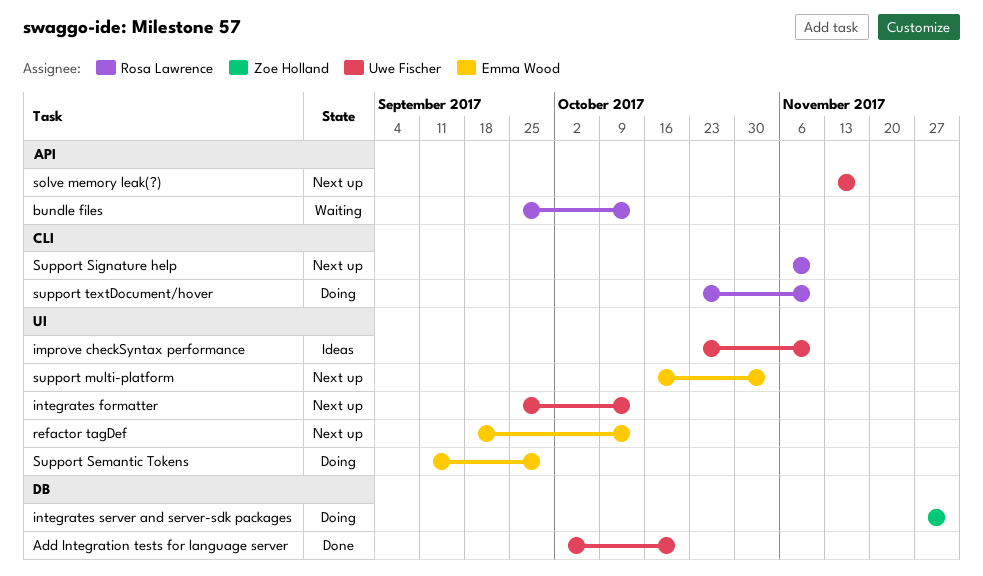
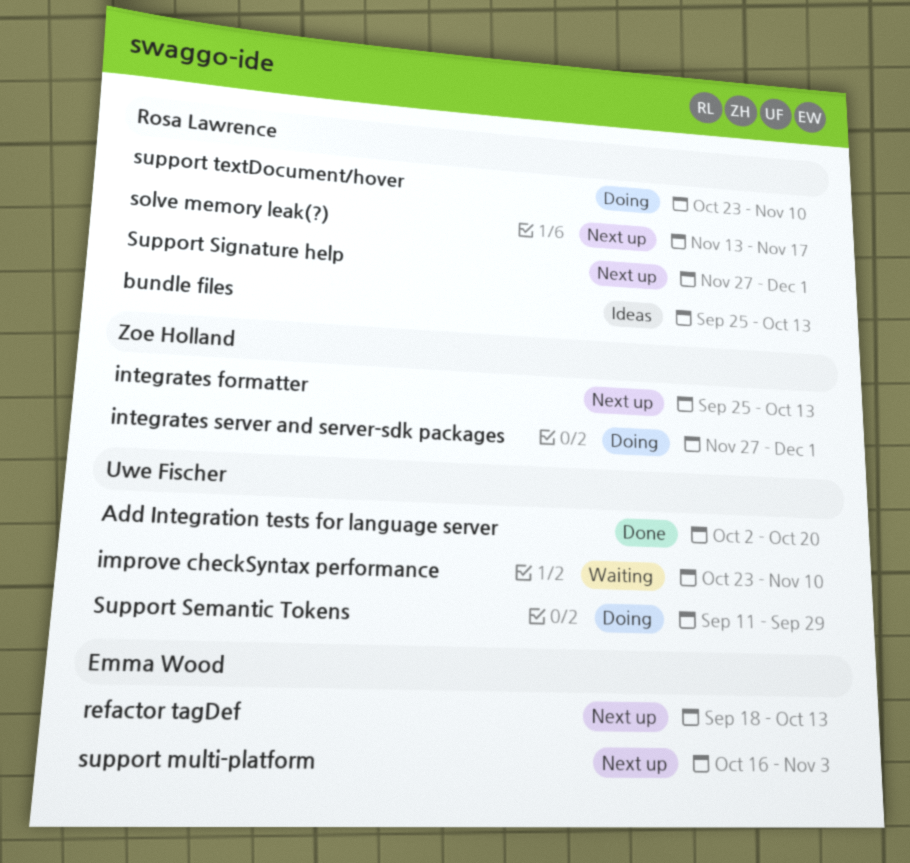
bundle files, status: Waiting -> Ideas
improve checkSyntax performance, status: Ideas -> Waiting
integrates formatter, owner: Uwe Fischer -> Zoe Holland
solve memory leak(?), owner: Uwe Fischer -> Rosa Lawrence
Support Semantic Tokens, owner: Emma Wood -> Uwe Fischer
Support Signature help, start: Nov 6 -> Nov 27
Support Signature help, due: Nov 10 -> Dec 1

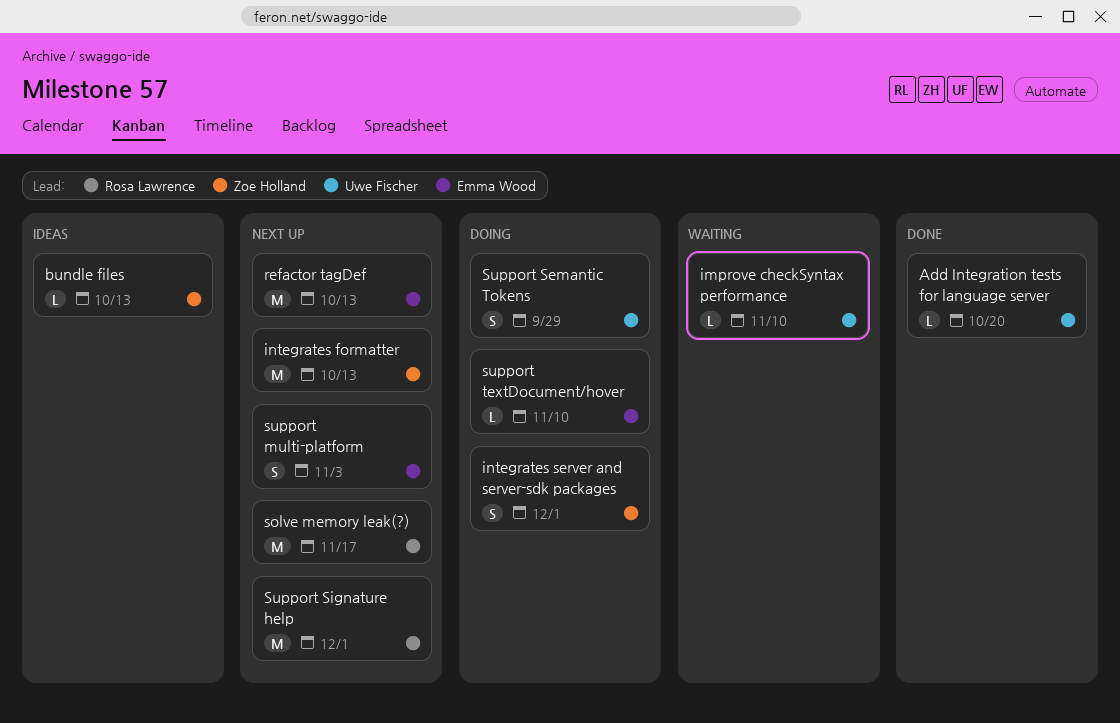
bundle files, owner: Rosa Lawrence -> Zoe Holland
support textDocument/hover, owner: Rosa Lawrence -> Emma Wood

